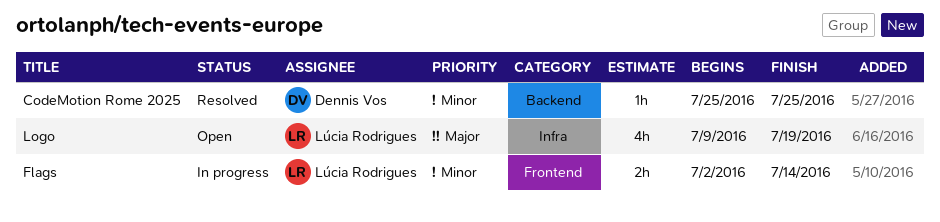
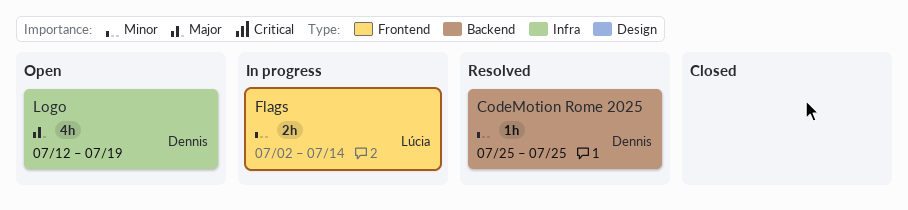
Logo, owner: Lúcia Rodrigues -> Dennis Vos
Logo, start: Jul 9 -> Jul 12

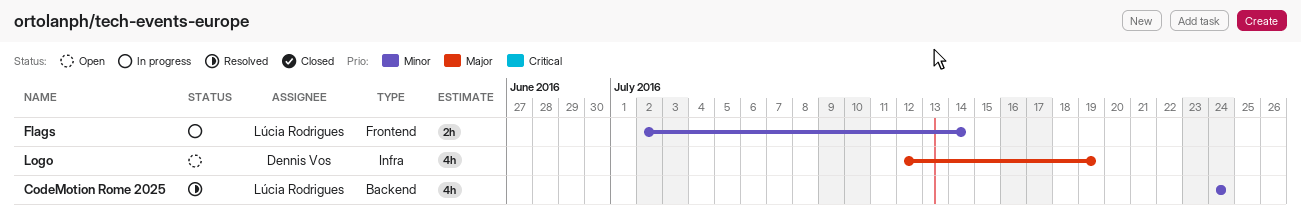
CodeMotion Rome 2025, owner: Dennis Vos -> Lúcia Rodrigues
CodeMotion Rome 2025, estimate: 1h -> 4h
CodeMotion Rome 2025, start: Jul 25 -> Jul 24
CodeMotion Rome 2025, due: Jul 25 -> Jul 24

